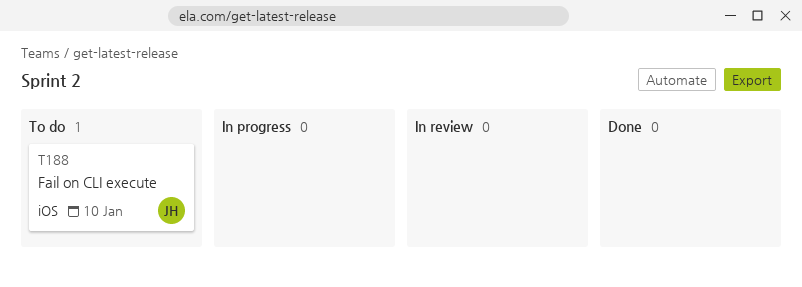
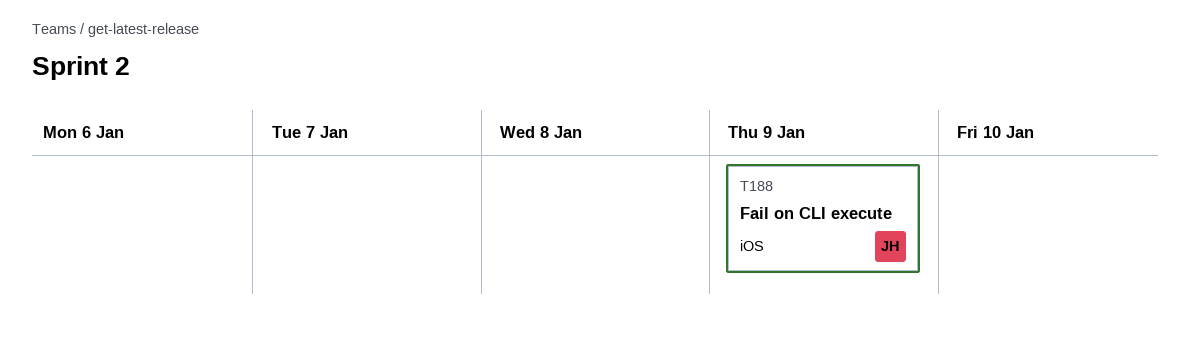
T188, due: Jan 10 -> Jan 9

